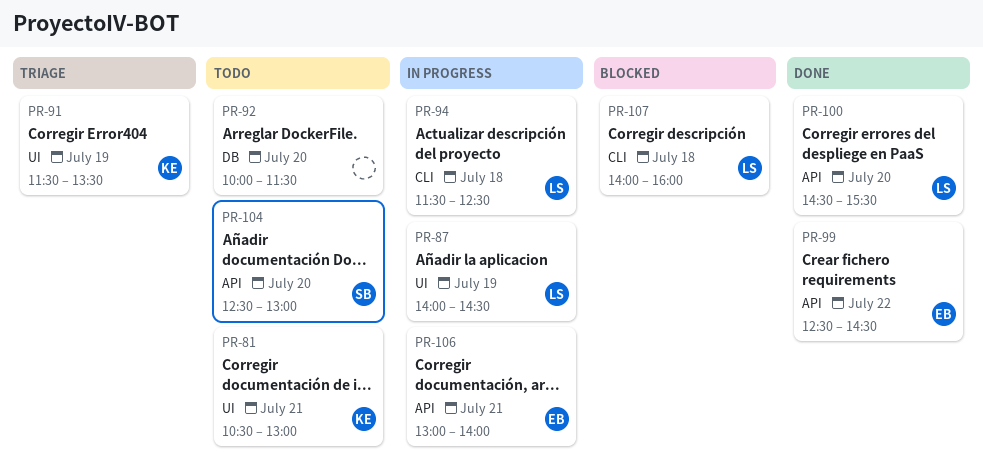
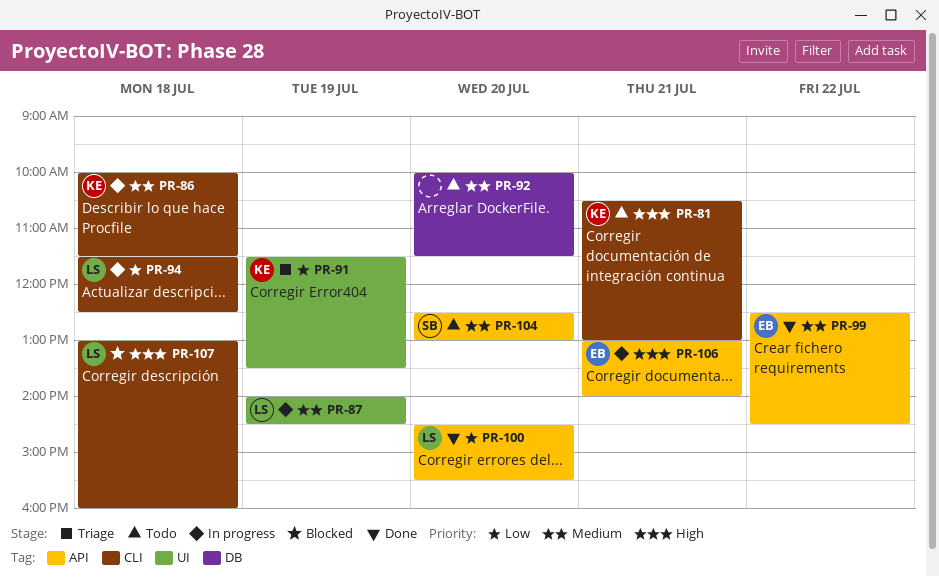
PR-81, label: UI -> CLI
PR-86: none -> present
PR-107, begins: 14:00 -> 13:00

